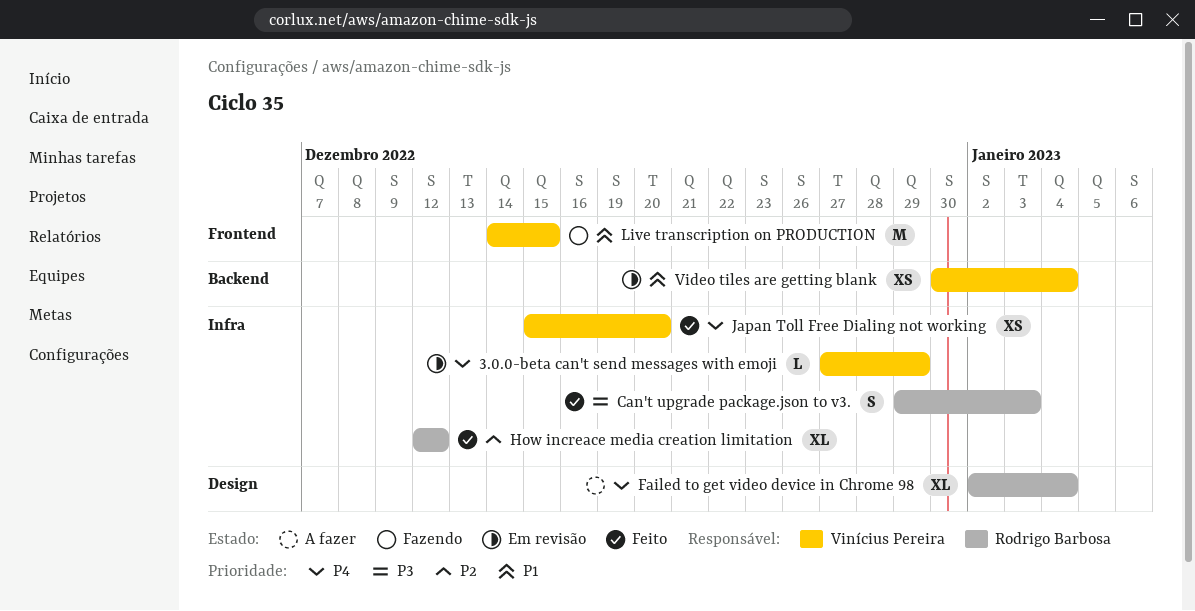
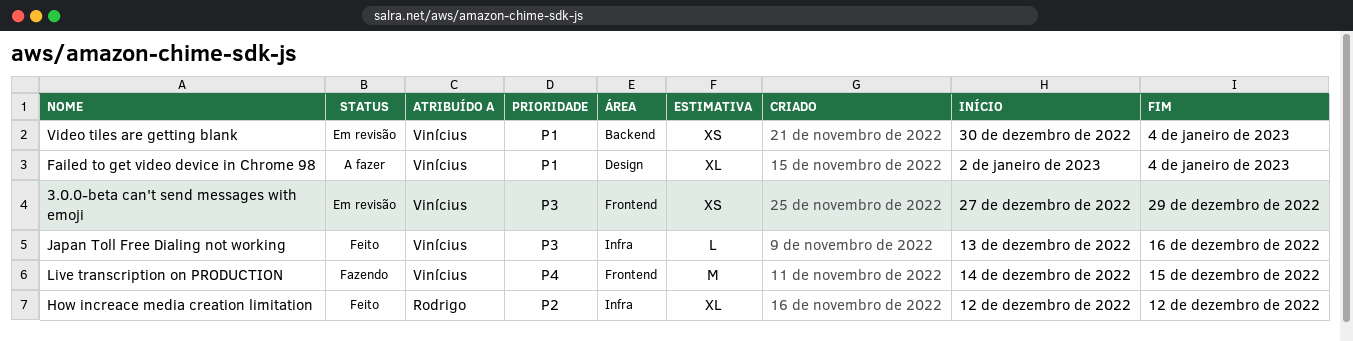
3.0.0-beta can't send messages with emoji, priority: P4 -> P3
3.0.0-beta can't send messages with emoji, label: Infra -> Frontend
3.0.0-beta can't send messages with emoji, estimate: L -> XS
Can't upgrade package.json to v3.: present -> none
Failed to get video device in Chrome 98, owner: Rodrigo Barbosa -> Vinícius Pereira
Failed to get video device in Chrome 98, priority: P4 -> P1
Japan Toll Free Dialing not working, priority: P4 -> P3
Japan Toll Free Dialing not working, estimate: XS -> L
Japan Toll Free Dialing not working, start: Dec 15 -> Dec 13
Japan Toll Free Dialing not working, due: Dec 20 -> Dec 16
Live transcription on PRODUCTION, priority: P1 -> P4

